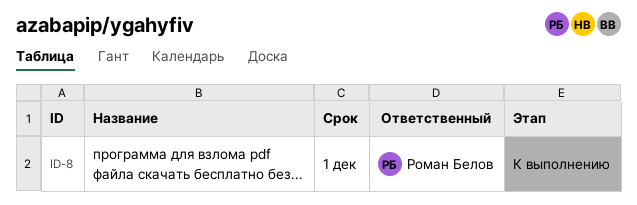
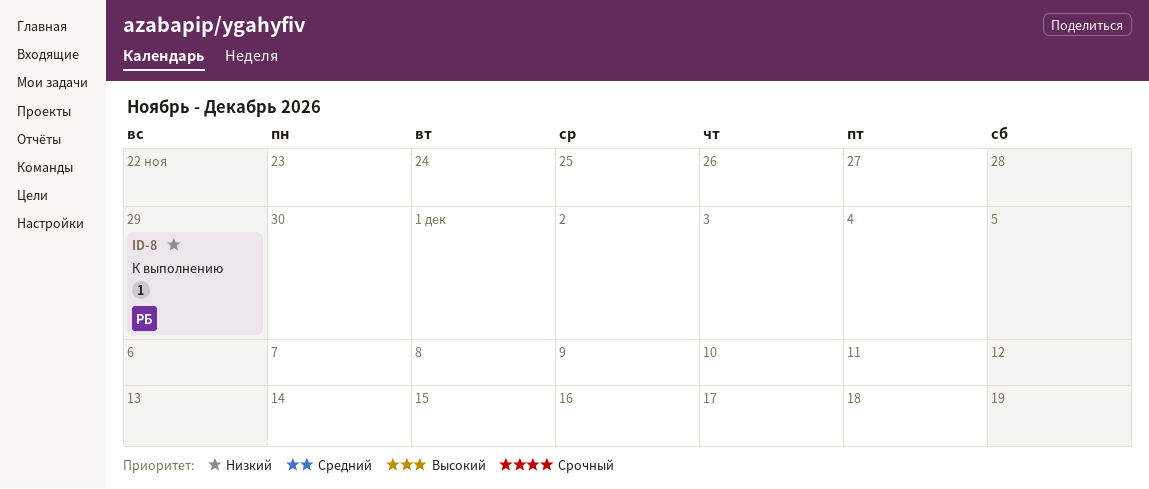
ID-8, due: Dec 1 -> Nov 29

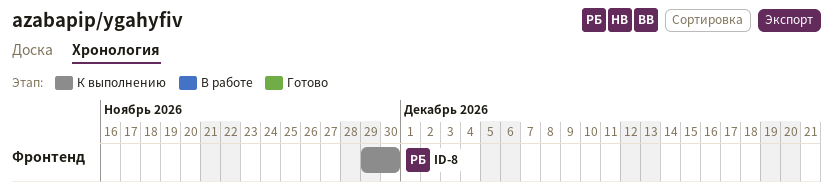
ID-8, due: Nov 29 -> Nov 30

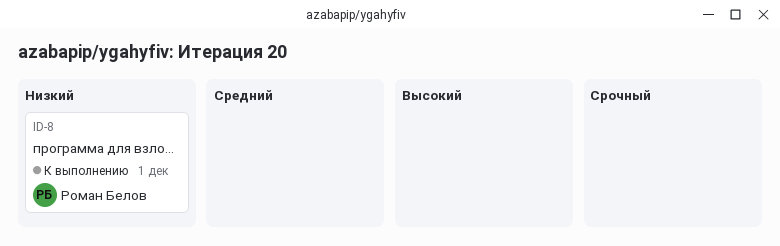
ID-8, due: Nov 30 -> Dec 1

